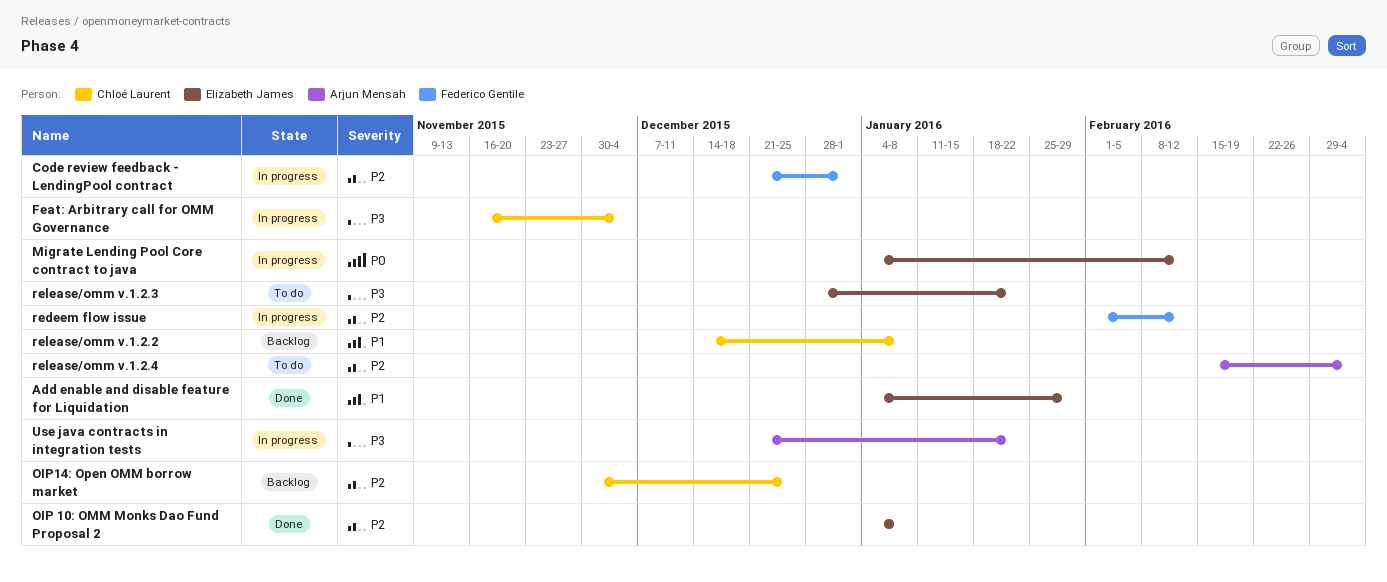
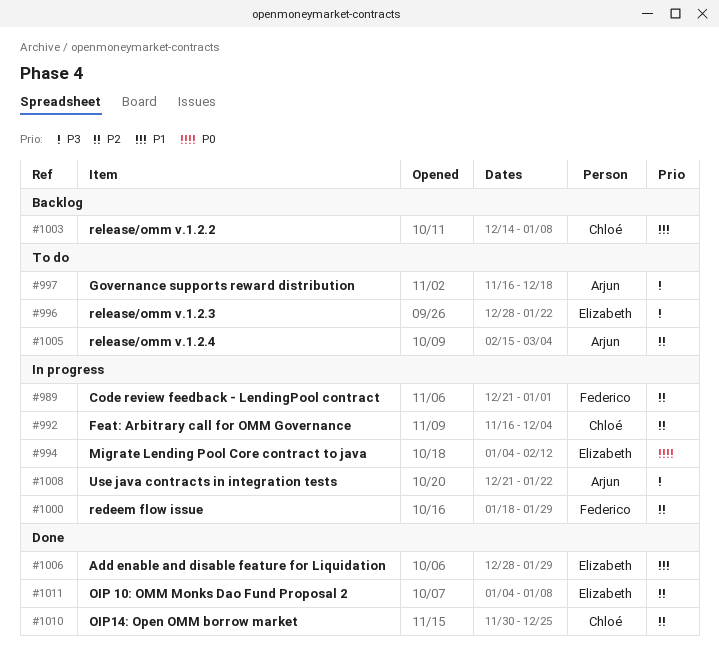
Add enable and disable feature for Liquidation, start: Jan 4 -> Dec 28
Feat: Arbitrary call for OMM Governance, priority: P3 -> P2
Governance supports reward distribution: none -> present
OIP14: Open OMM borrow market, status: Backlog -> Done
redeem flow issue, start: Feb 1 -> Jan 18
redeem flow issue, due: Feb 12 -> Jan 29

